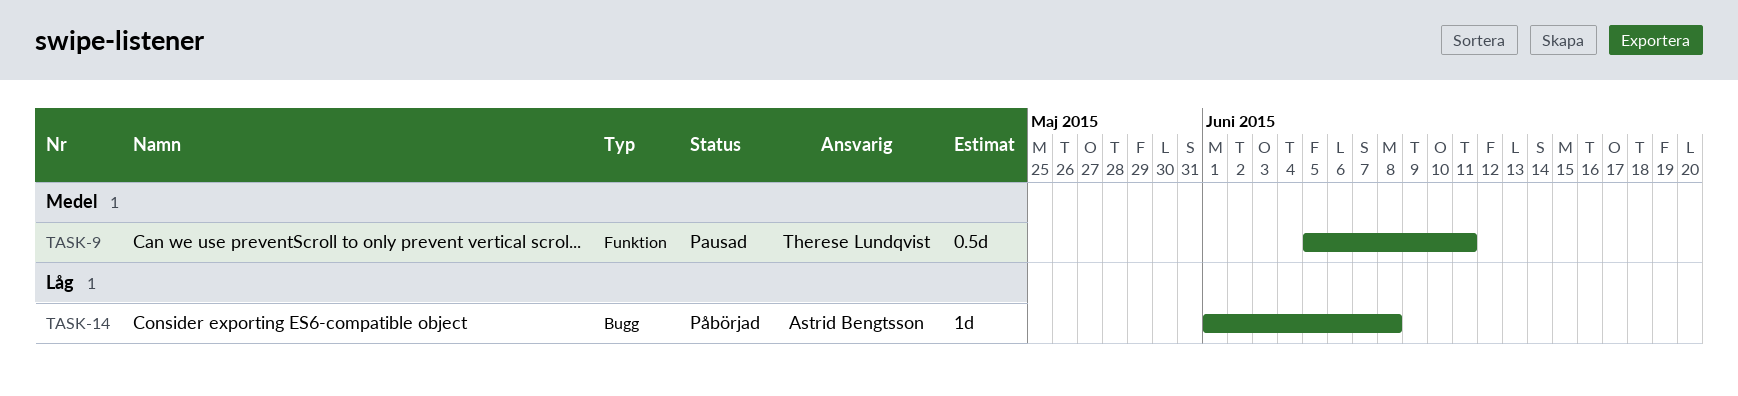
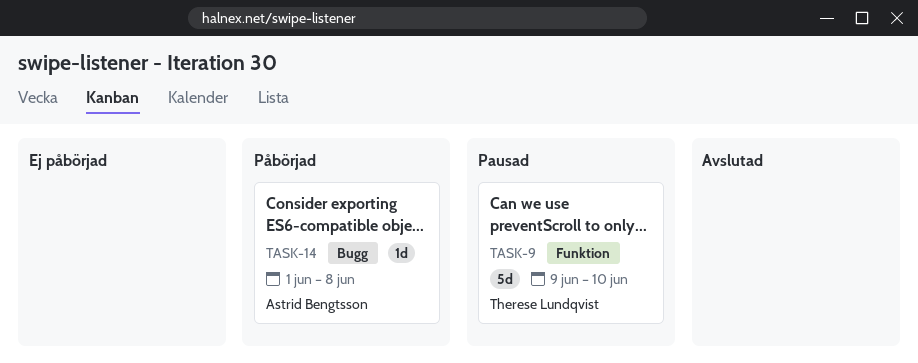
TASK-9, estimate: 0.5d -> 5d
TASK-9, start: Jun 5 -> Jun 9
TASK-9, due: Jun 11 -> Jun 10

